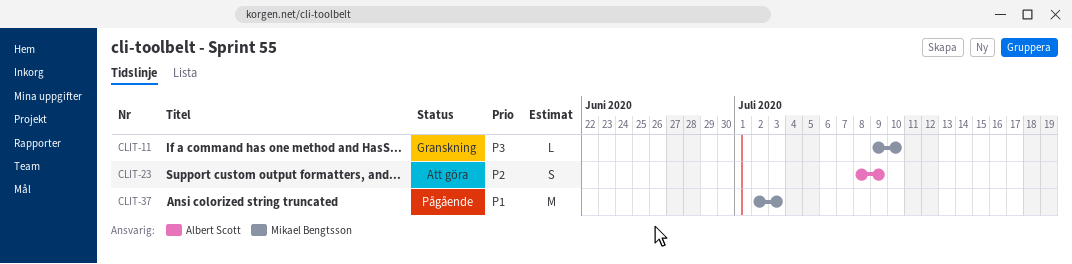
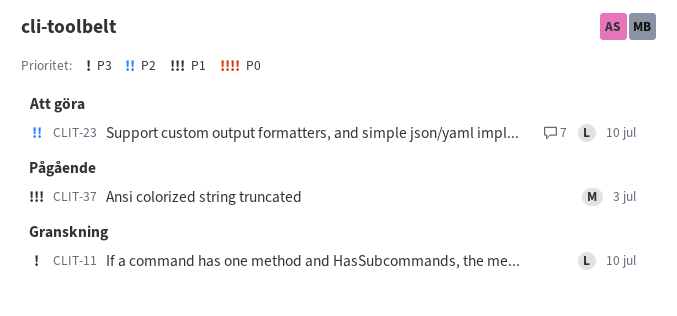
CLIT-23, estimate: S -> L
CLIT-23, due: Jul 9 -> Jul 10

